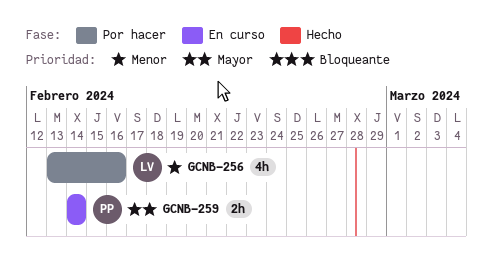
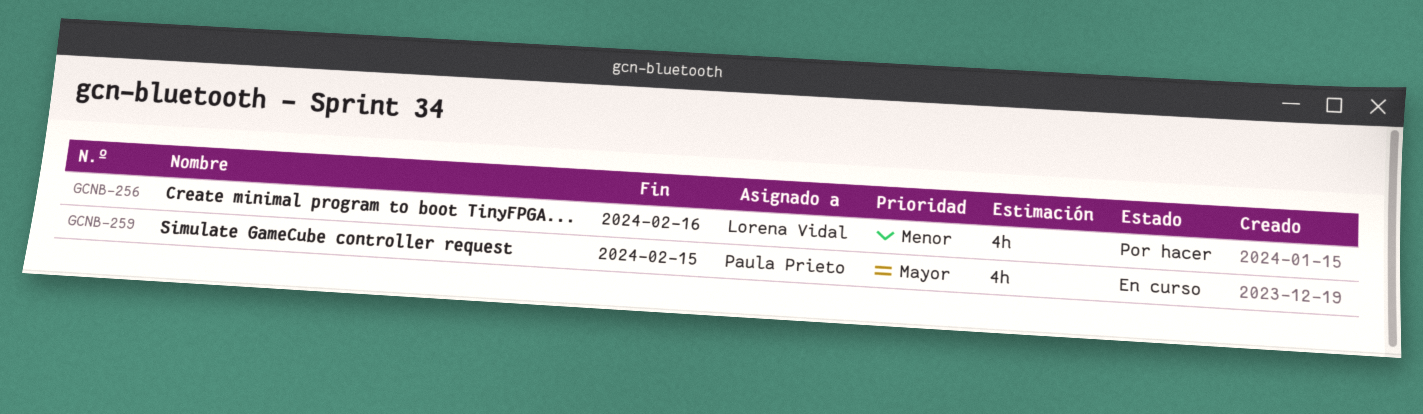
GCNB-259, estimate: 2h -> 4h
GCNB-259, due: Feb 14 -> Feb 15

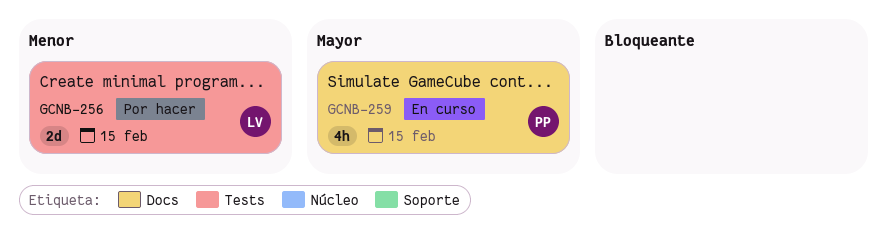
GCNB-256, estimate: 4h -> 2d
GCNB-256, due: Feb 16 -> Feb 15

